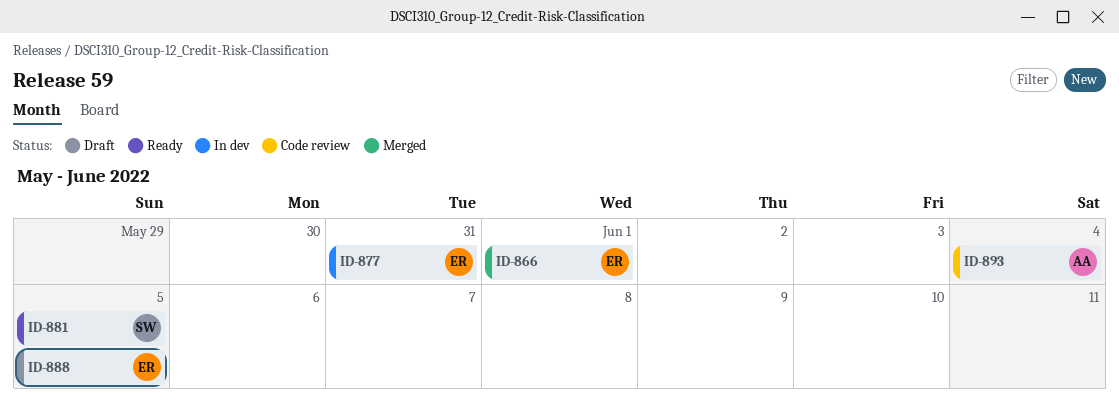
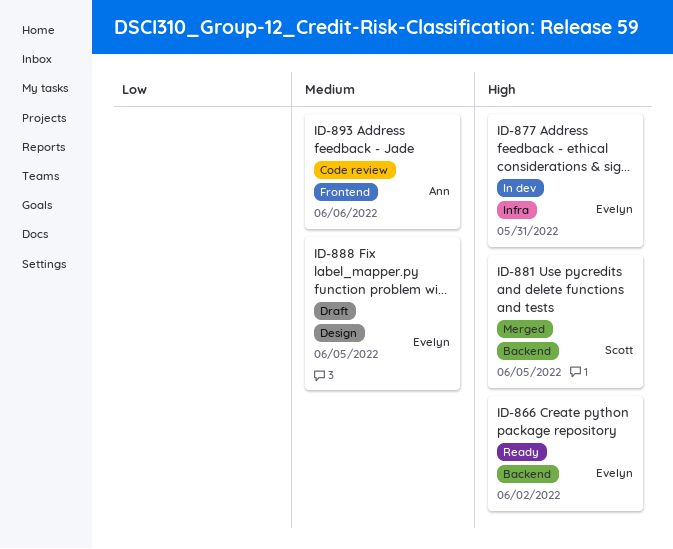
ID-866, status: Merged -> Ready
ID-866, due: Jun 1 -> Jun 2
ID-881, status: Ready -> Merged
ID-893, due: Jun 4 -> Jun 6

